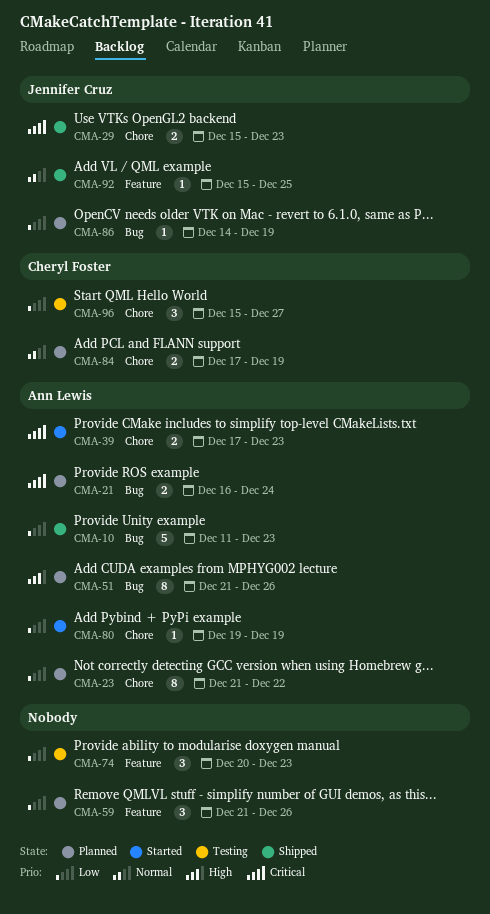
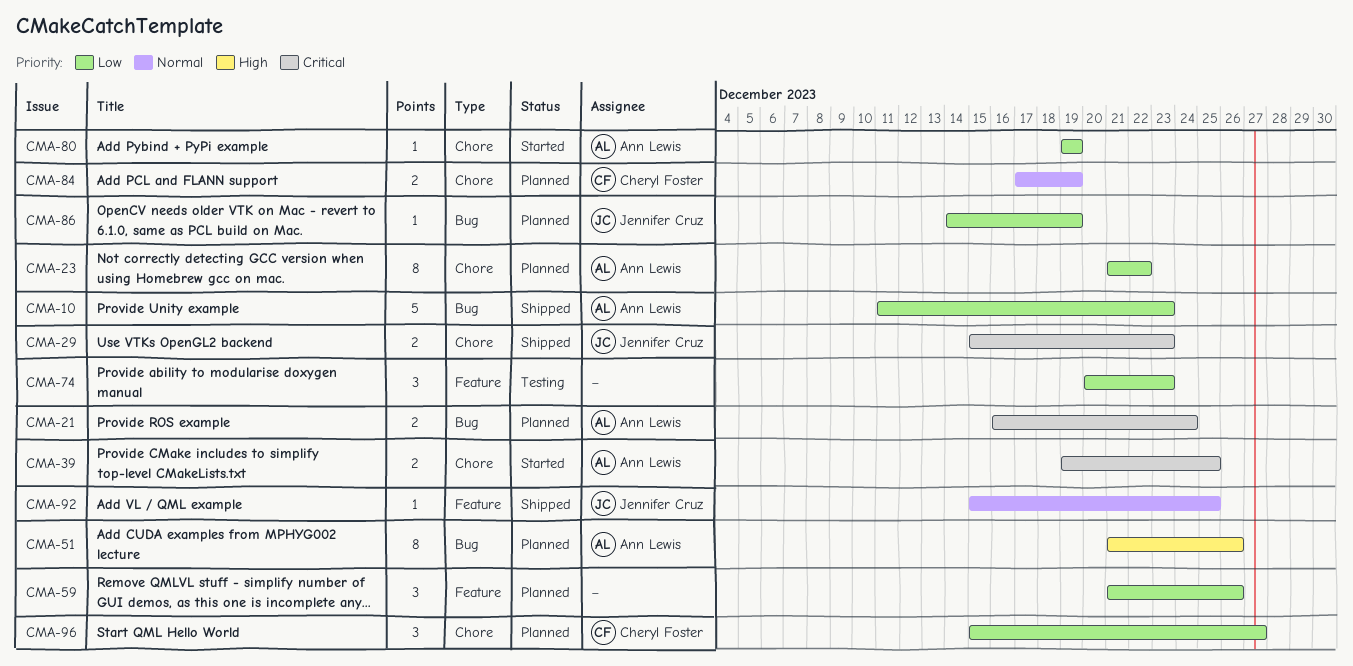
CMA-39, start: Dec 17 -> Dec 19
CMA-39, due: Dec 23 -> Dec 25
CMA-96, status: Testing -> Planned

